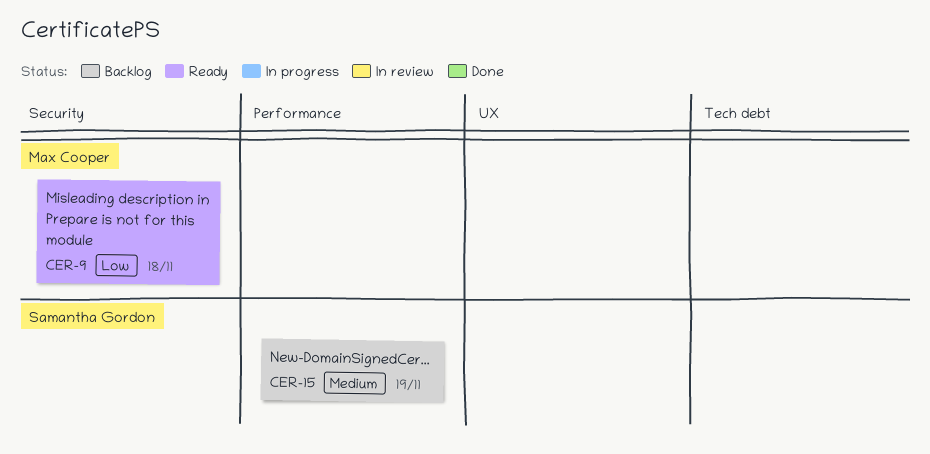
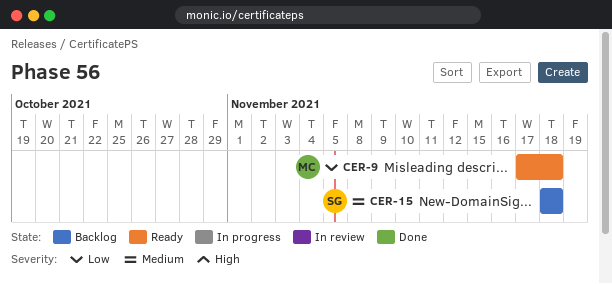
CER-15, due: Nov 19 -> Nov 18

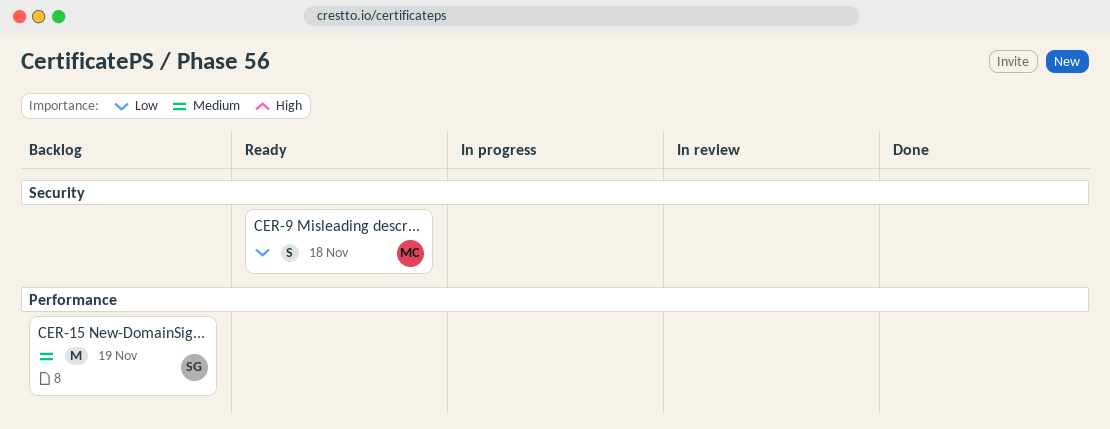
CER-15, due: Nov 18 -> Nov 19

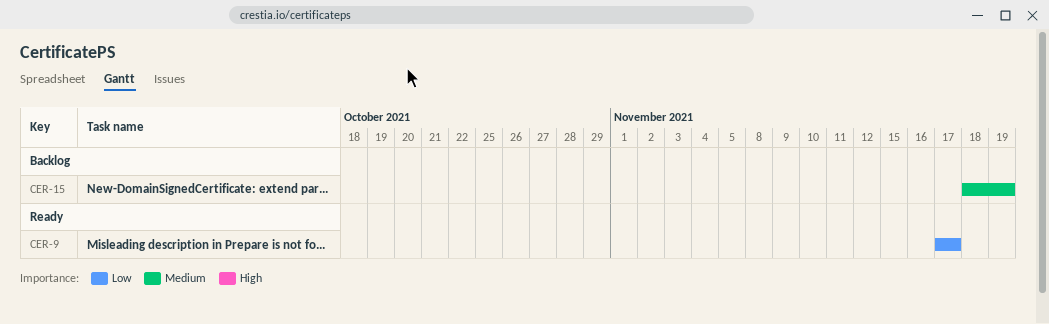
CER-9, due: Nov 18 -> Nov 17

